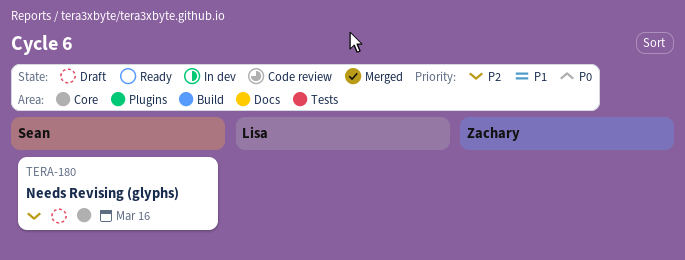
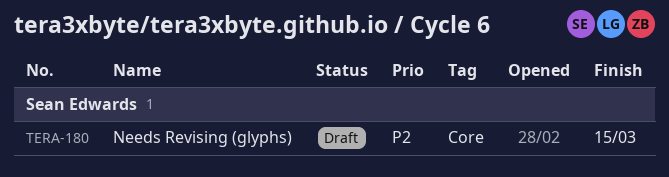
TERA-180, due: Mar 16 -> Mar 15

